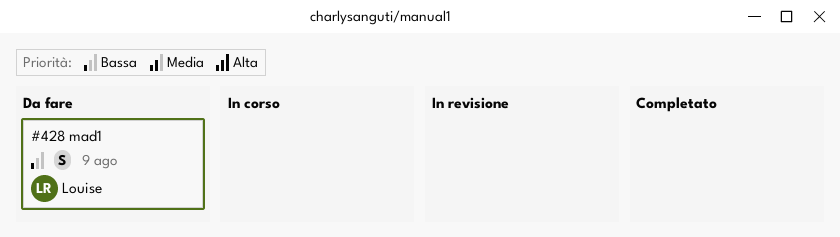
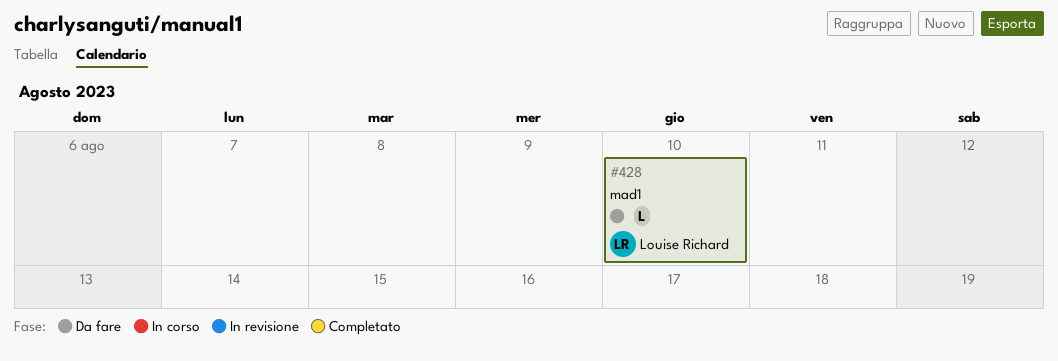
#428, estimate: S -> L
#428, due: Aug 9 -> Aug 10

